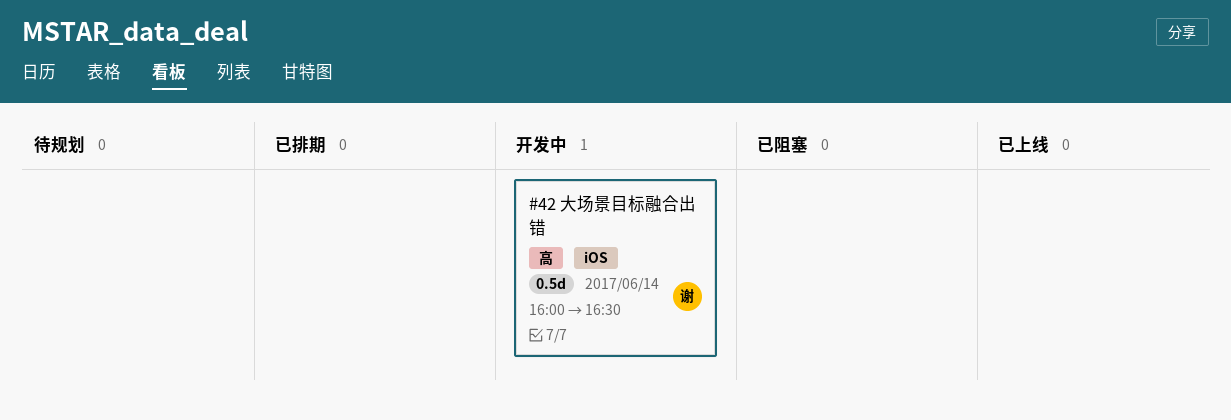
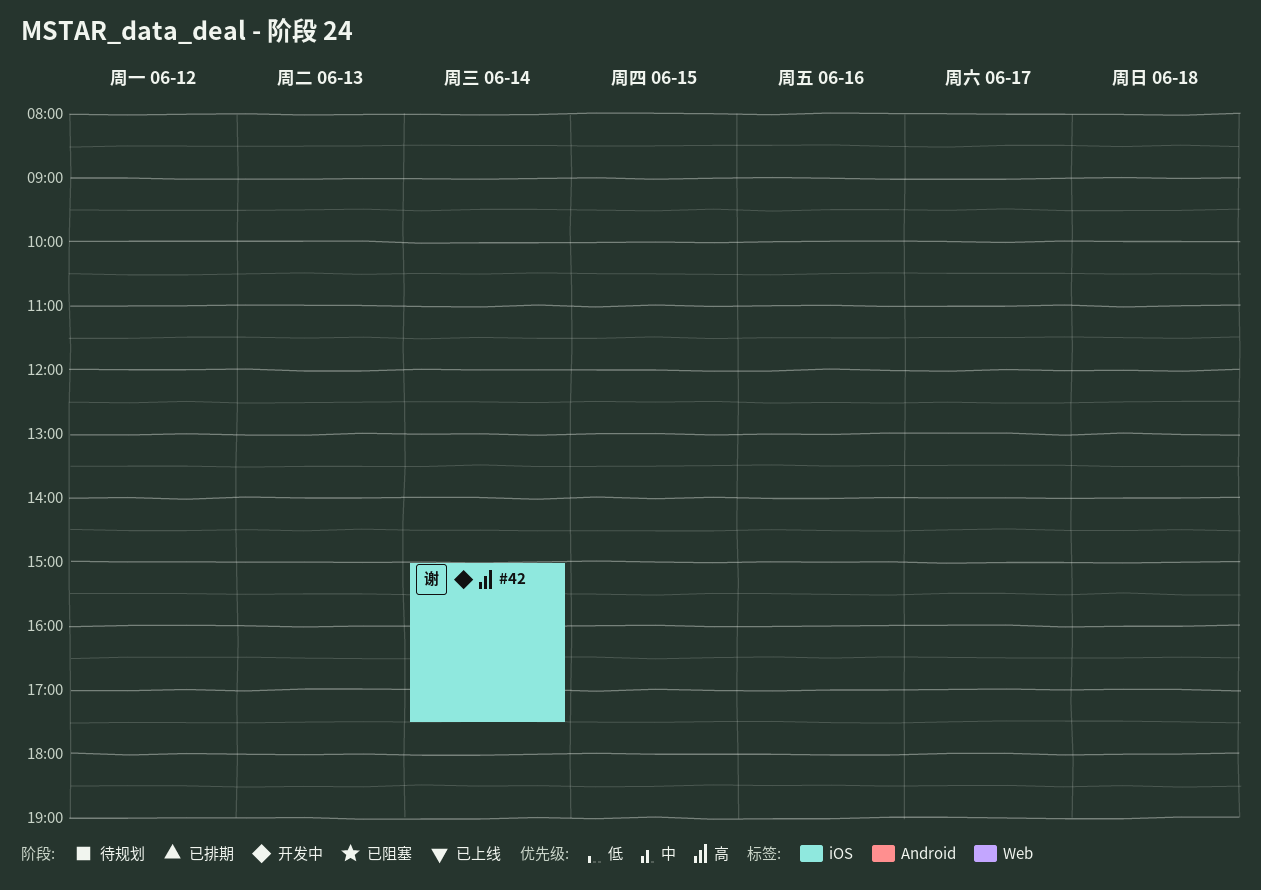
#42, begins: 16:00 -> 15:00
#42, ends: 16:30 -> 17:30

